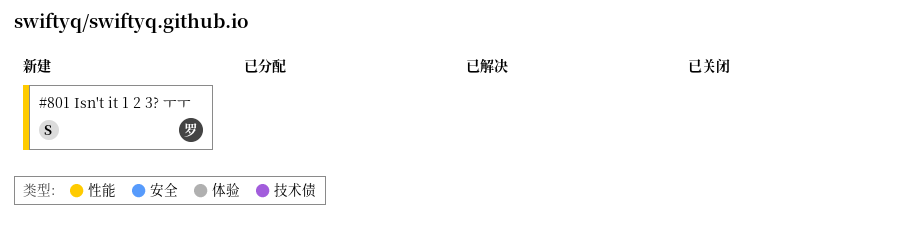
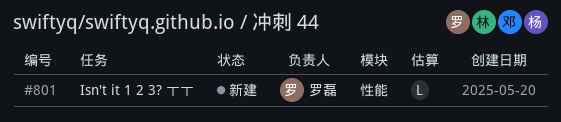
#801, estimate: S -> L

